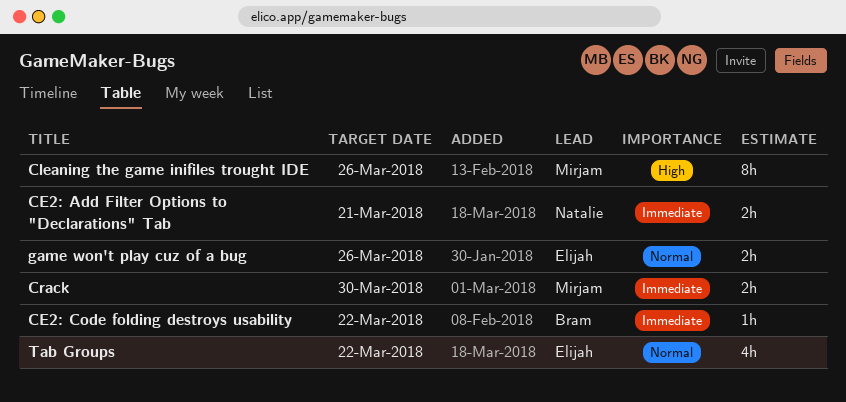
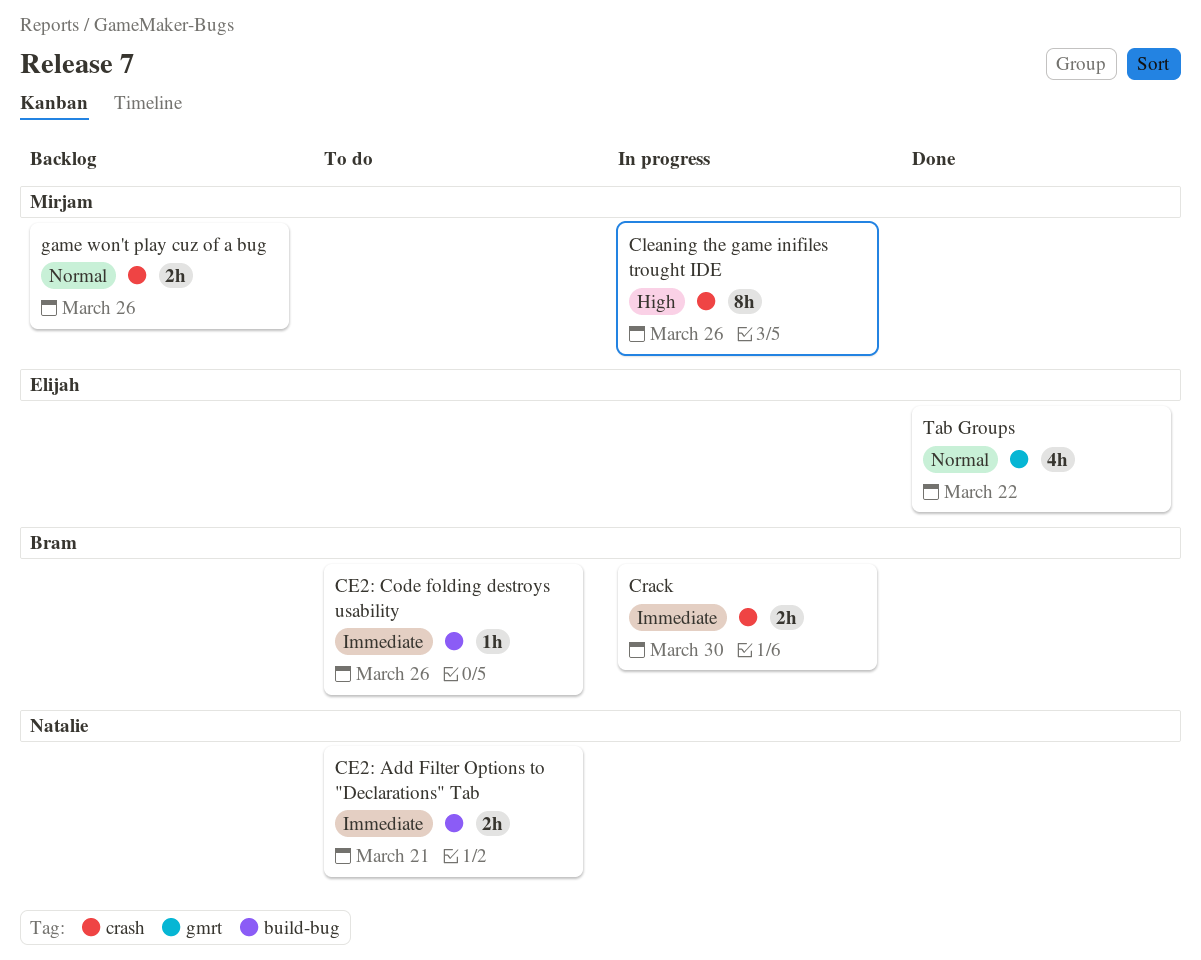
CE2: Code folding destroys usability, due: Mar 22 -> Mar 26
Crack, owner: Mirjam -> Bram
game won't play cuz of a bug, owner: Elijah -> Mirjam

